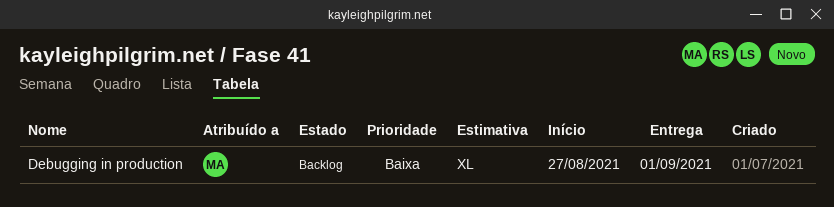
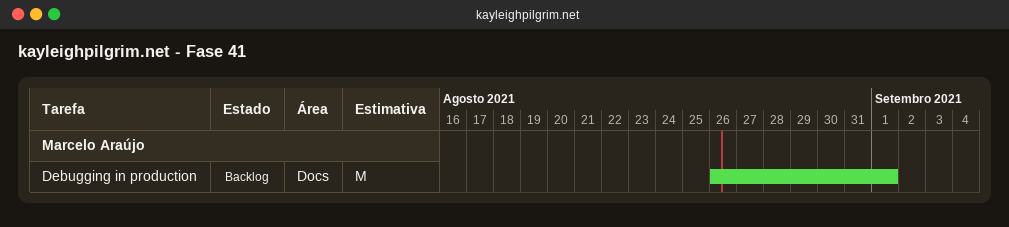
Debugging in production, estimate: XL -> M
Debugging in production, start: Aug 27 -> Aug 26

